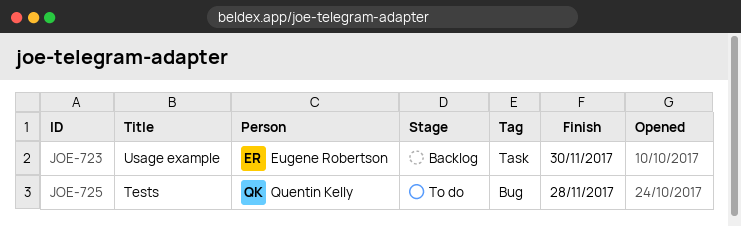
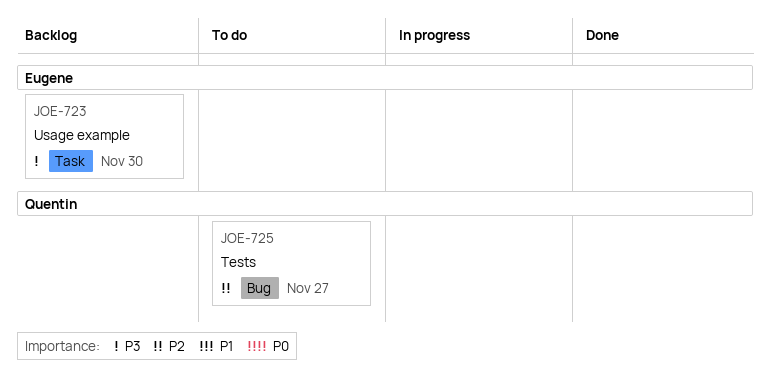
JOE-725, due: Nov 28 -> Nov 27

